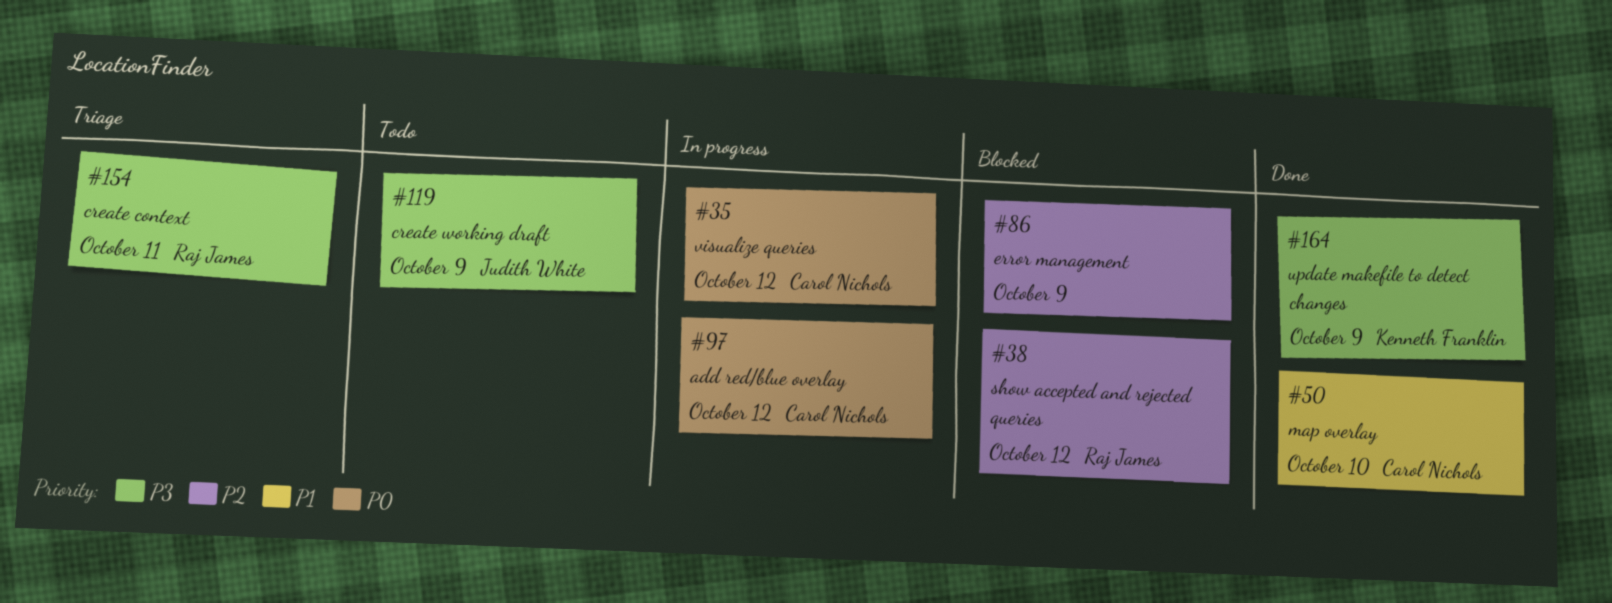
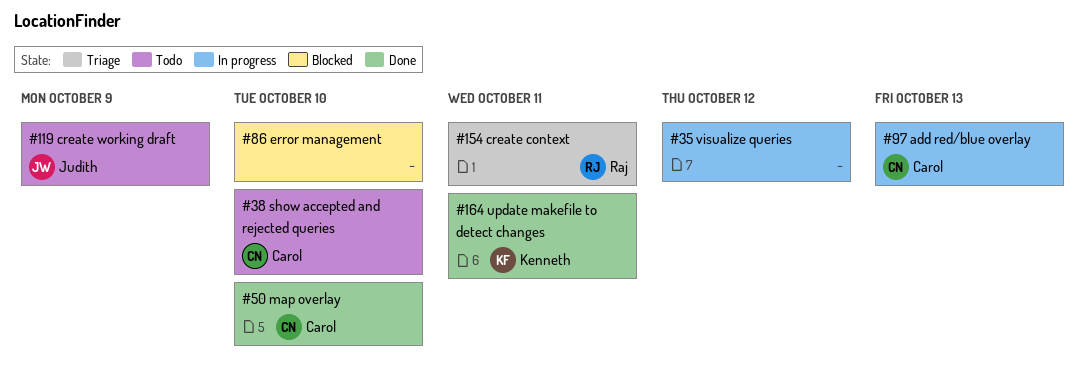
#35, owner: Carol Nichols -> none
#38, status: Blocked -> Todo
#38, owner: Raj James -> Carol Nichols
#38, due: Oct 12 -> Oct 10
#86, due: Oct 9 -> Oct 10
#97, due: Oct 12 -> Oct 13
#164, due: Oct 9 -> Oct 11

